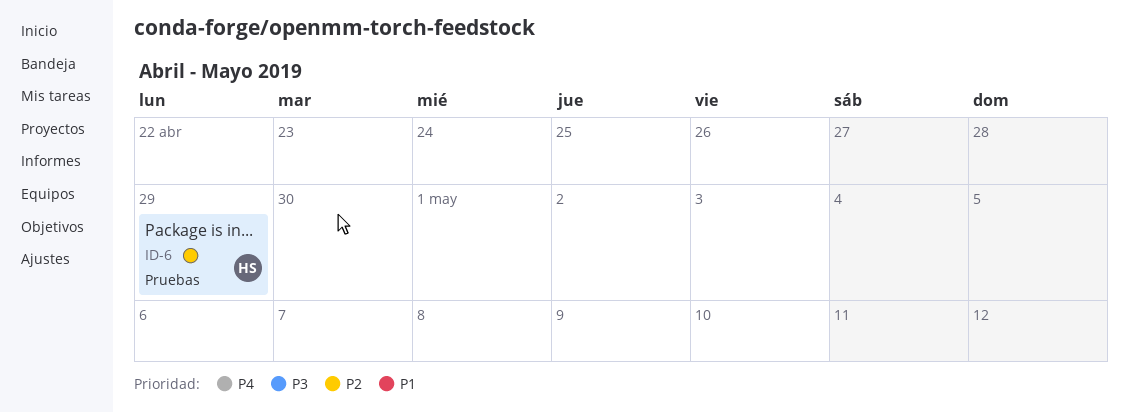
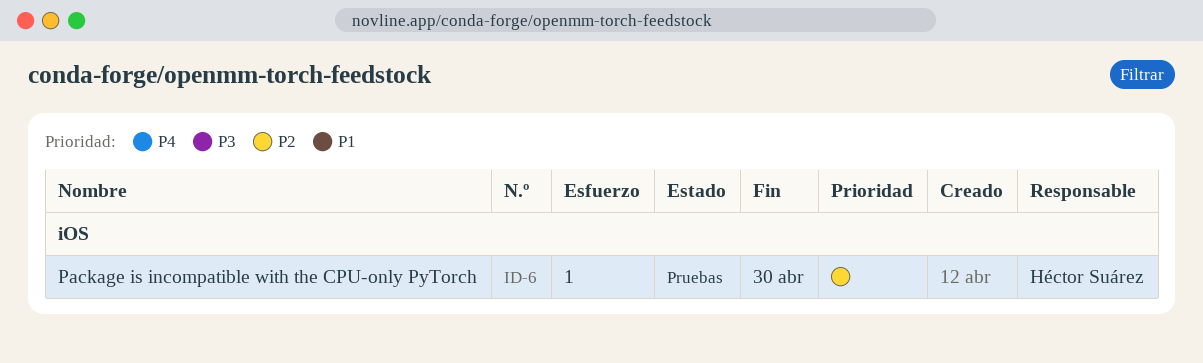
ID-6, due: Apr 29 -> Apr 30

